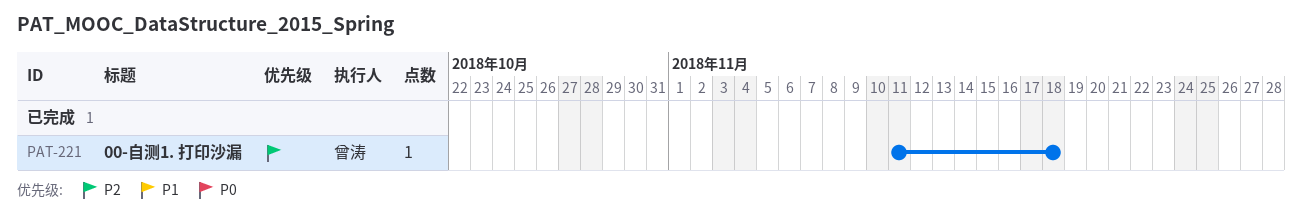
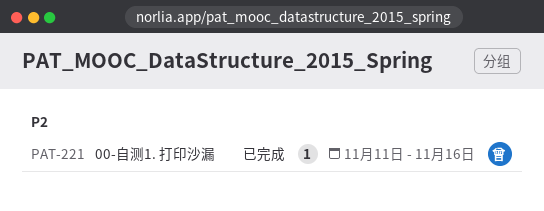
PAT-221, due: Nov 18 -> Nov 16

